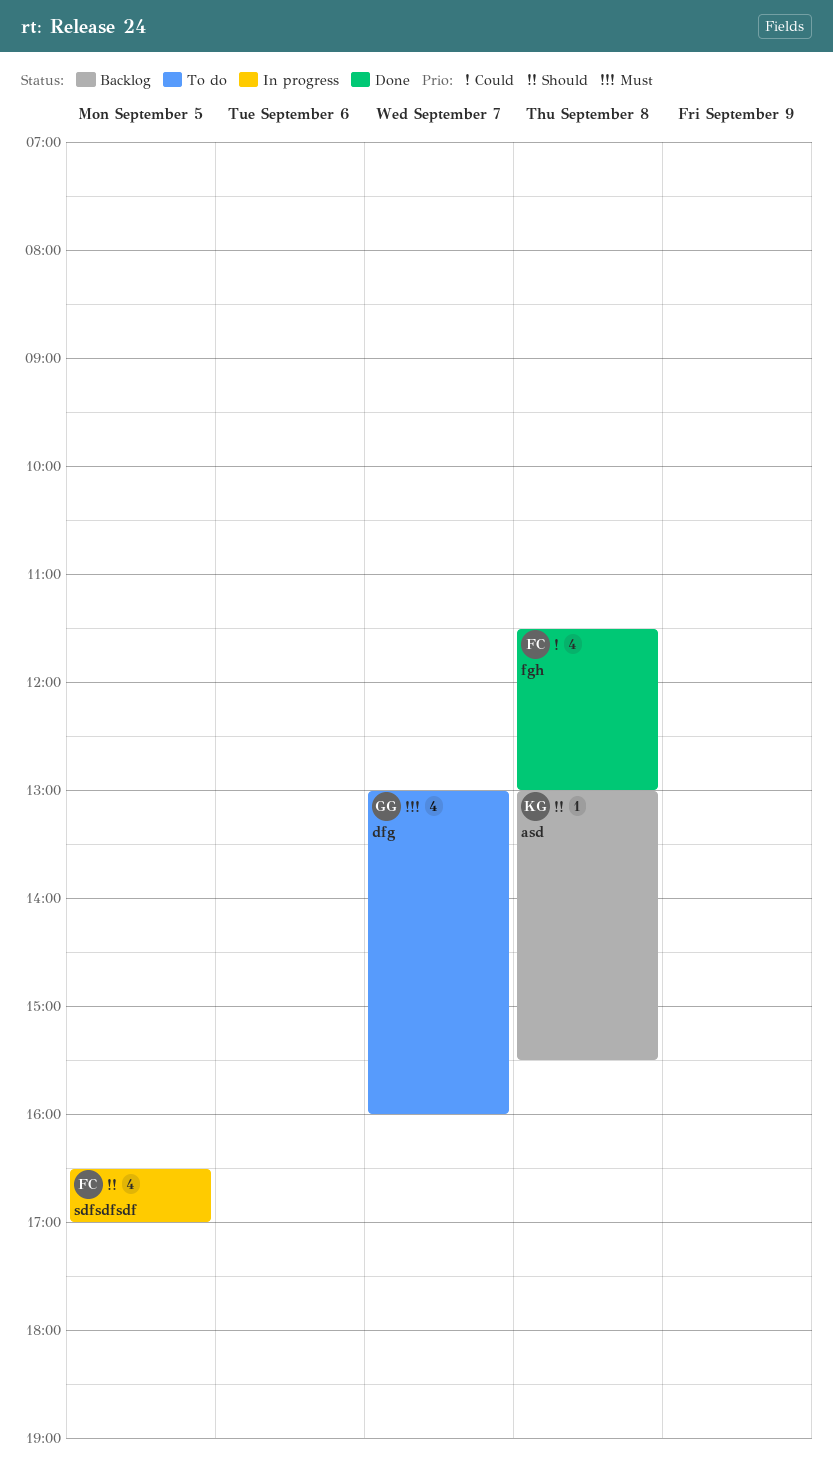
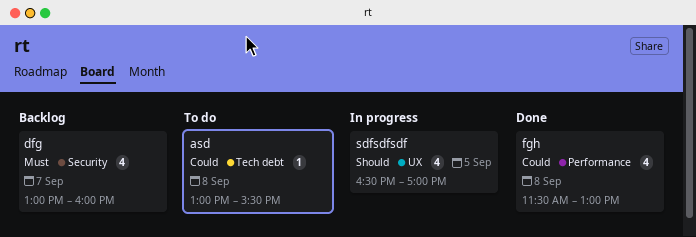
asd, status: Backlog -> To do
asd, priority: Should -> Could
dfg, status: To do -> Backlog

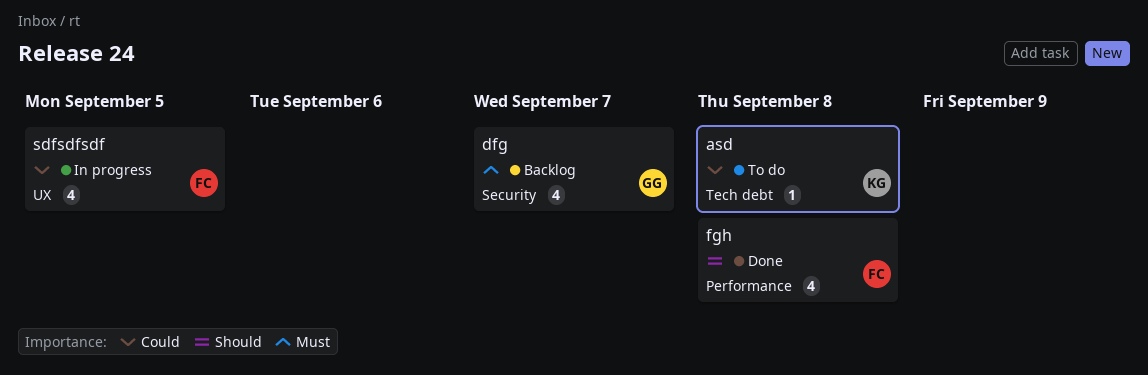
fgh, priority: Could -> Should
sdfsdfsdf, priority: Should -> Could

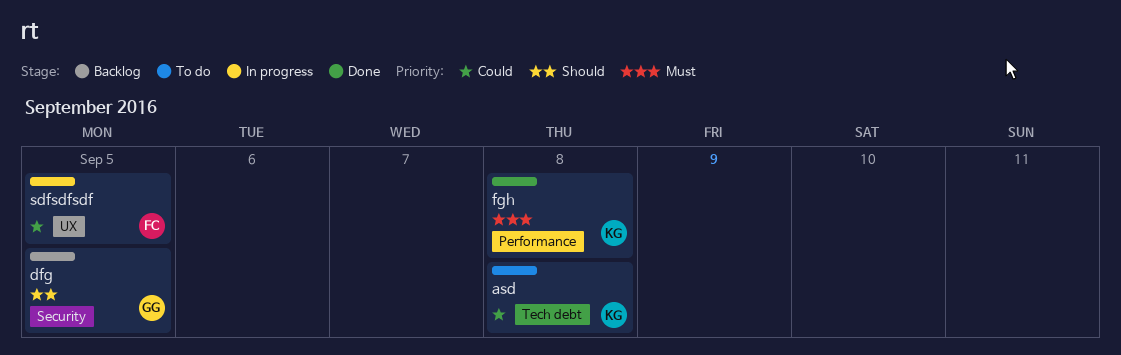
dfg, priority: Must -> Should
dfg, day: Sep 7 -> Sep 5
fgh, owner: FC -> KG
fgh, priority: Should -> Must

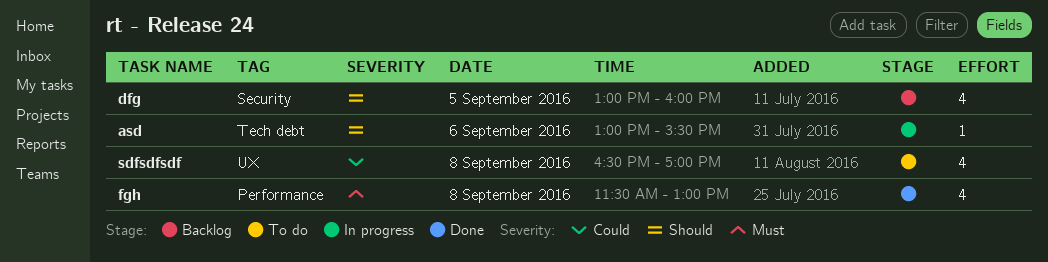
asd, status: To do -> In progress
asd, priority: Could -> Should
asd, day: Sep 8 -> Sep 6
sdfsdfsdf, status: In progress -> To do
sdfsdfsdf, day: Sep 5 -> Sep 8

